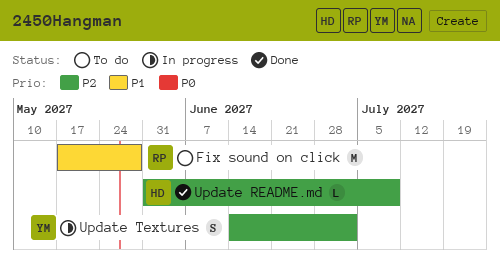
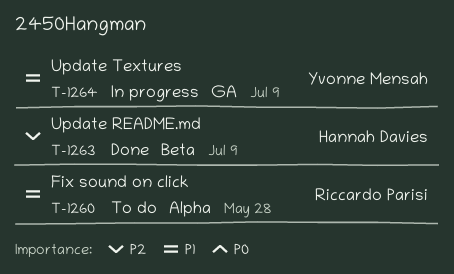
Update Textures, priority: P2 -> P1
Update Textures, due: Jul 2 -> Jul 9

